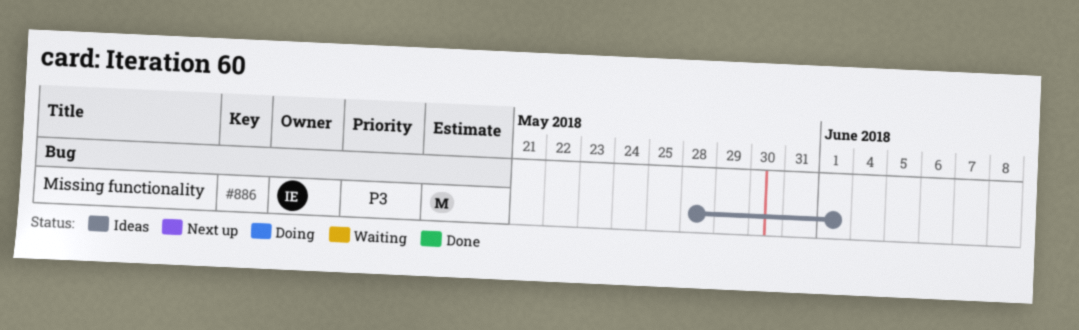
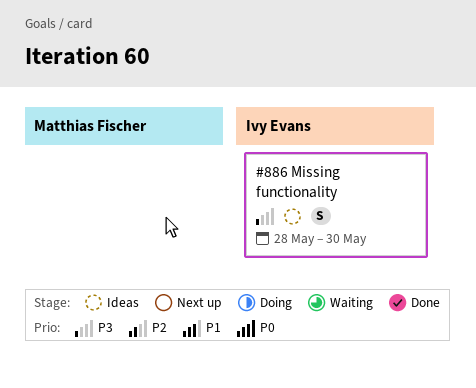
#886, estimate: M -> S
#886, due: Jun 1 -> May 30

